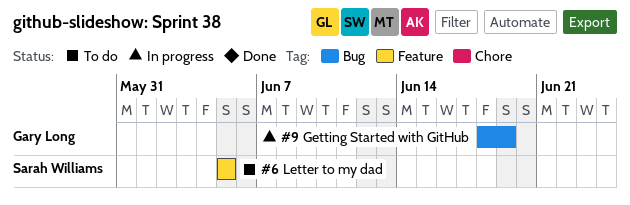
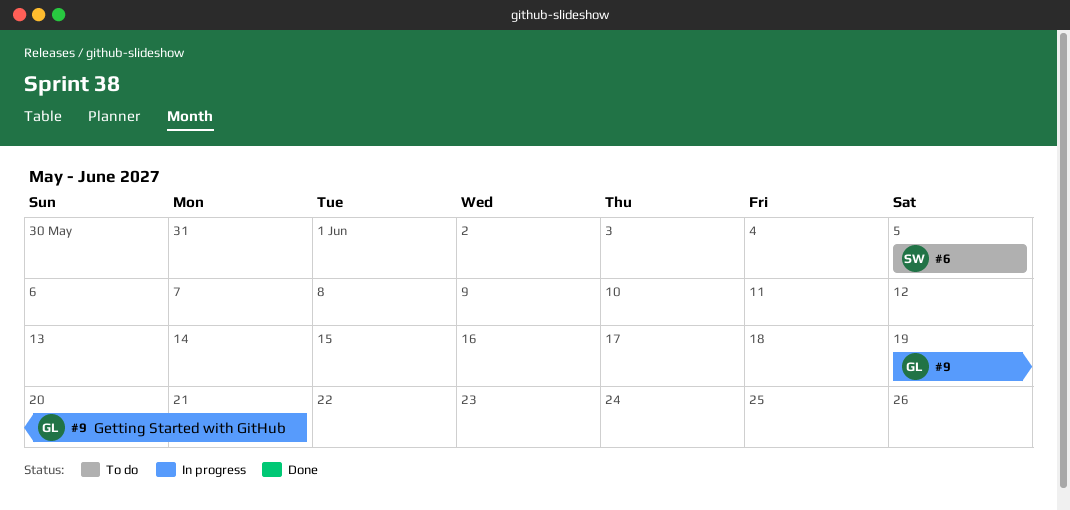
#9, start: Jun 18 -> Jun 19
#9, due: Jun 19 -> Jun 21

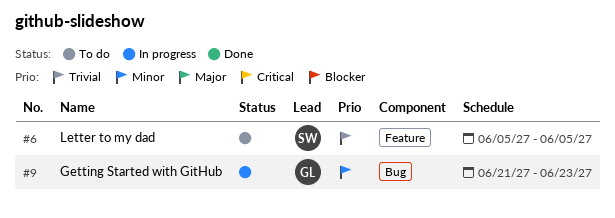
#9, start: Jun 19 -> Jun 21
#9, due: Jun 21 -> Jun 23

